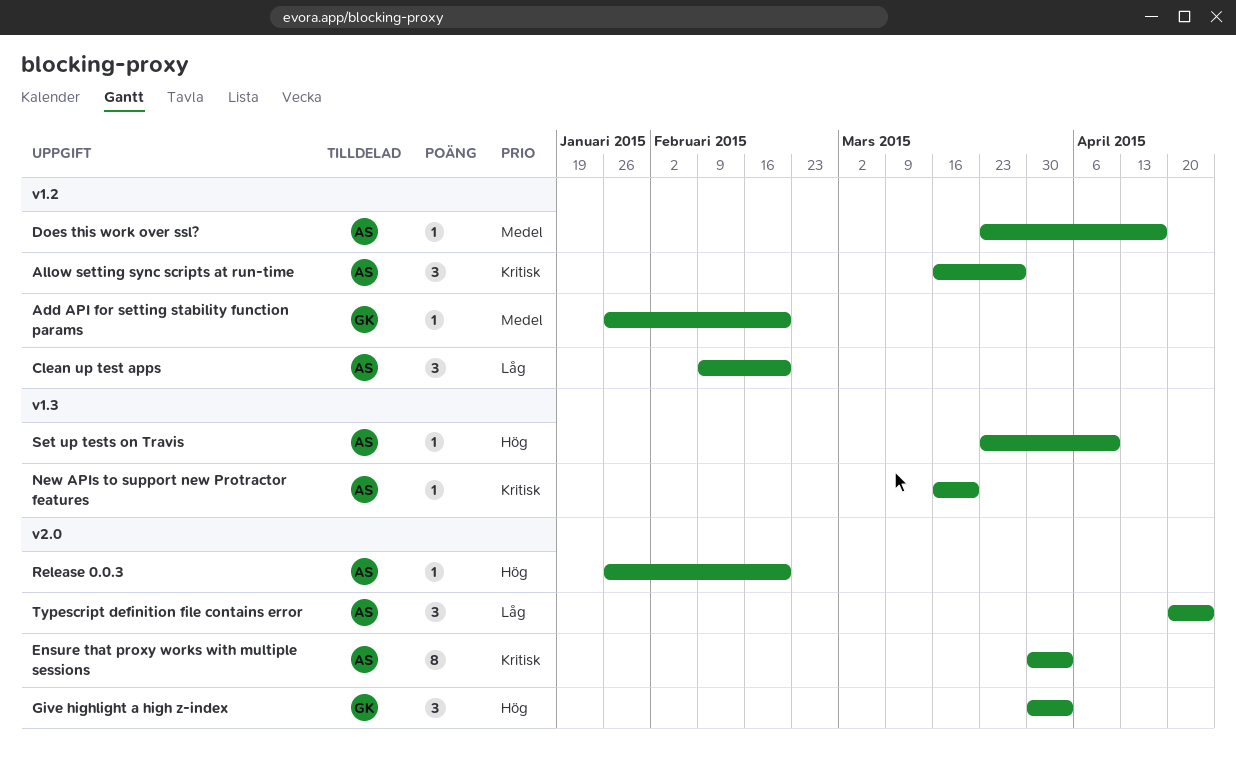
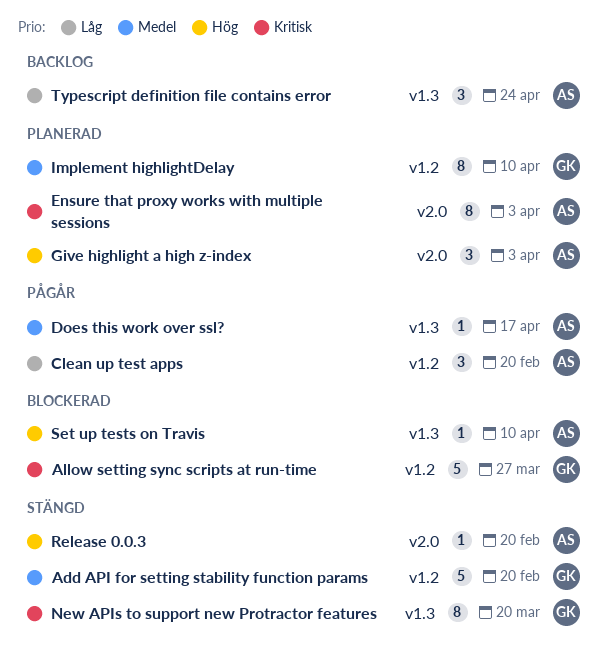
Add API for setting stability function params, estimate: 1 -> 5
Allow setting sync scripts at run-time, owner: AS -> GK
Allow setting sync scripts at run-time, estimate: 3 -> 5
Does this work over ssl?, label: v1.2 -> v1.3
Give highlight a high z-index, owner: GK -> AS
Implement highlightDelay: none -> present
New APIs to support new Protractor features, owner: AS -> GK
New APIs to support new Protractor features, estimate: 1 -> 8
Typescript definition file contains error, label: v2.0 -> v1.3

